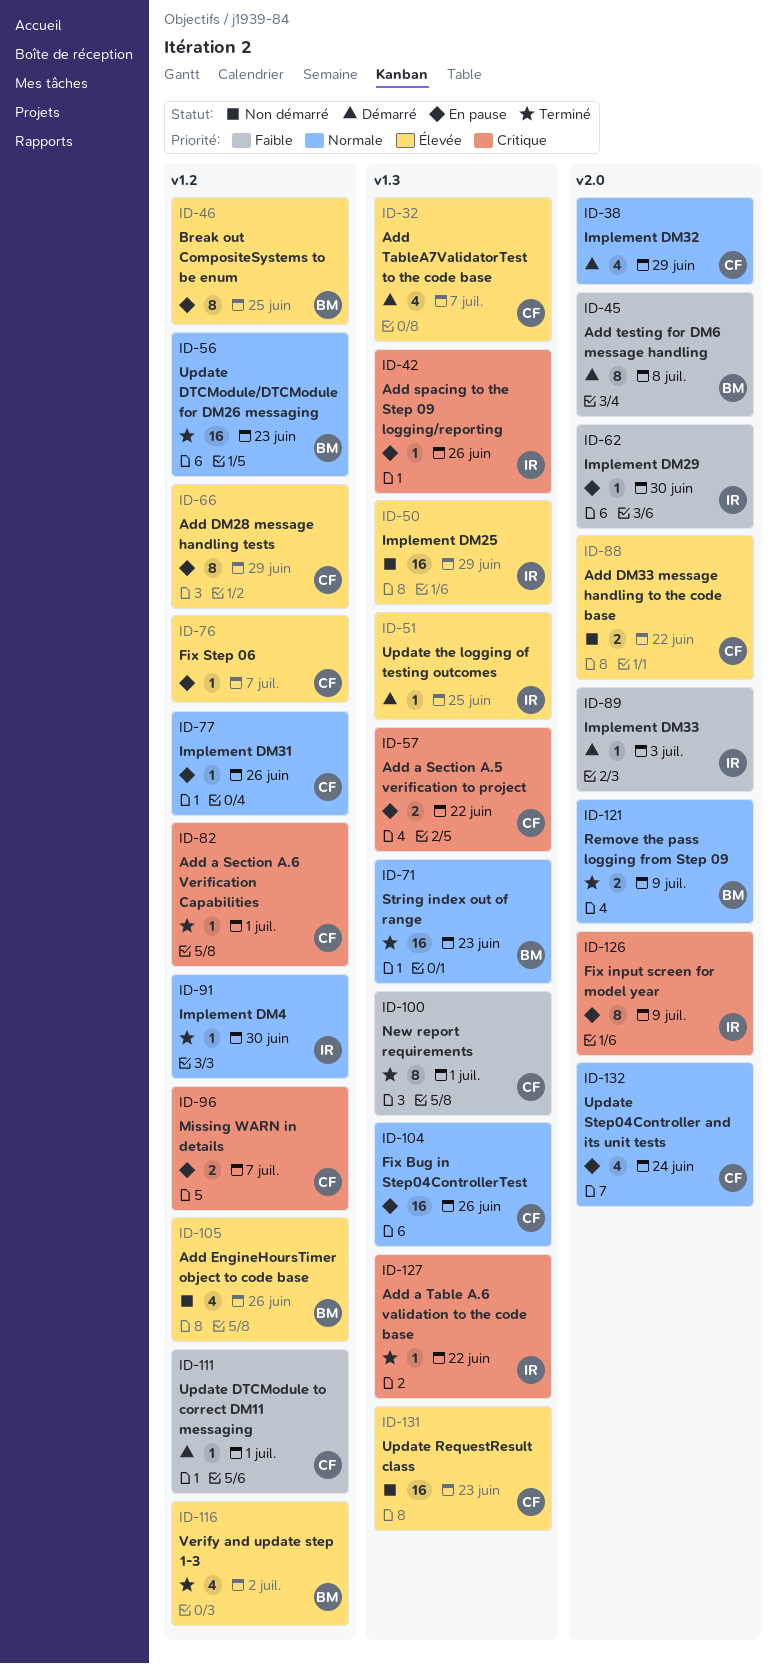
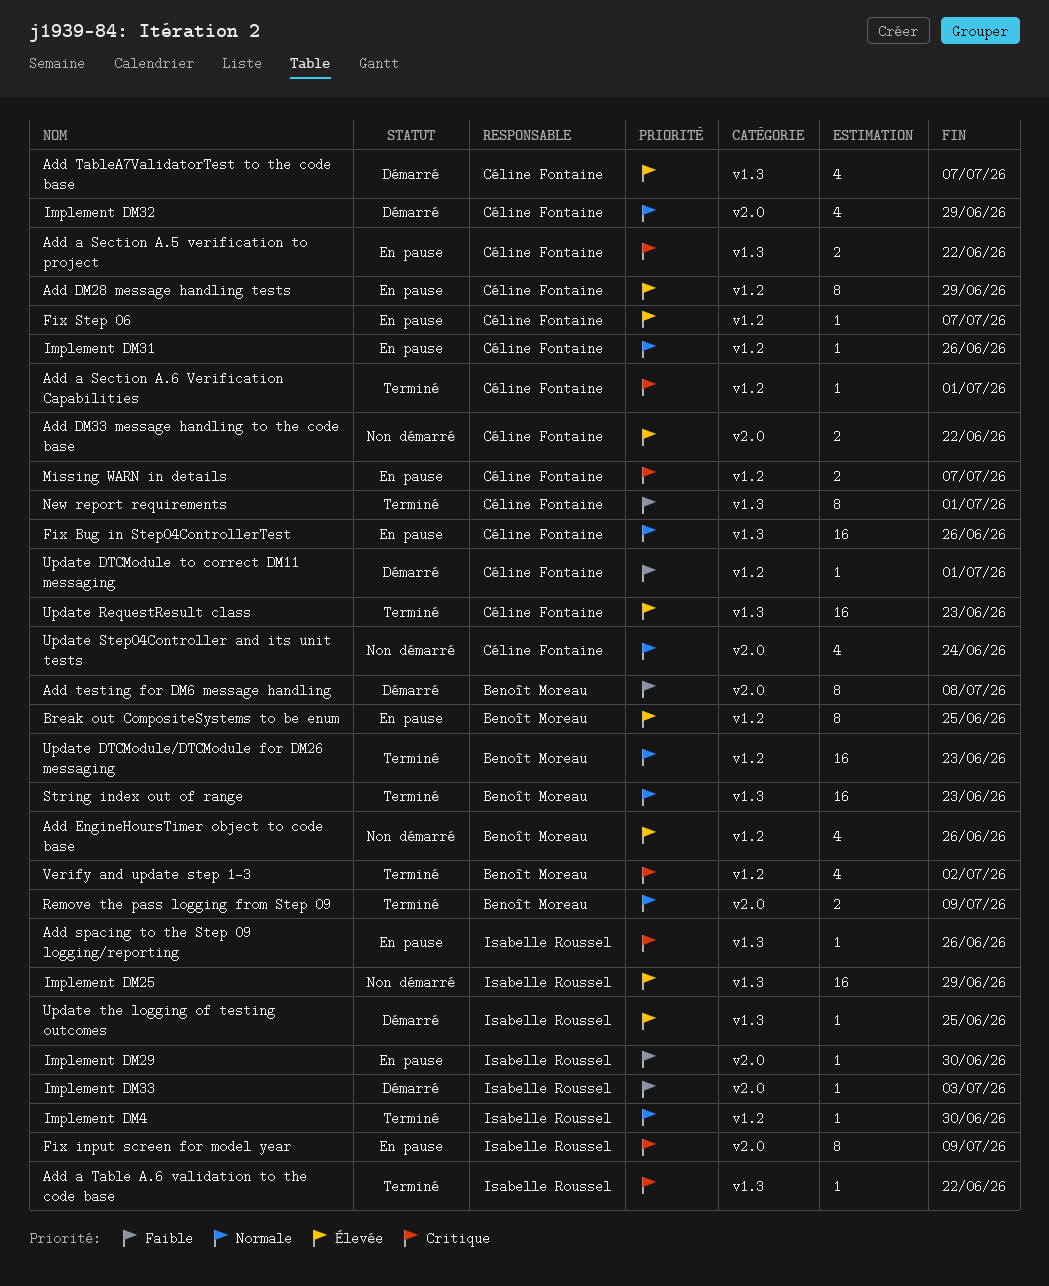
Update RequestResult class, status: Non démarré -> Terminé
Update Step04Controller and its unit tests, status: En pause -> Non démarré
Verify and update step 1-3, priority: Élevée -> Critique

